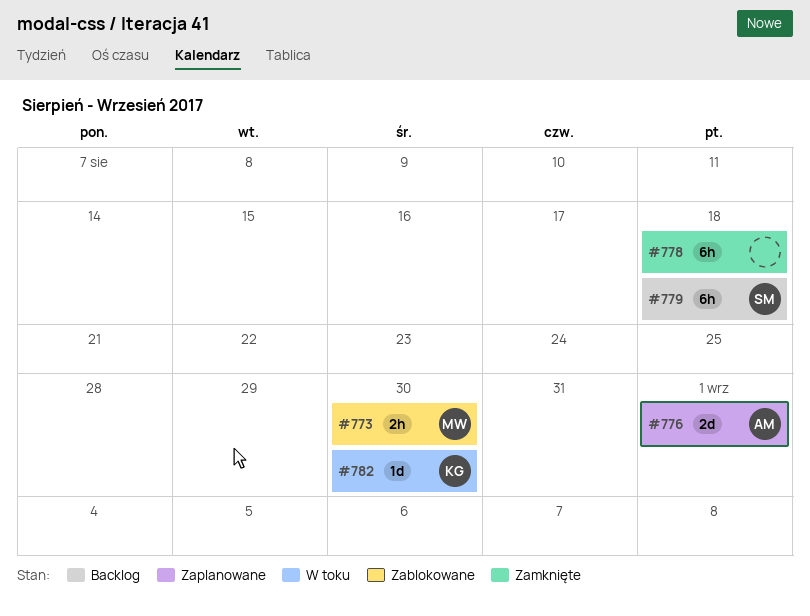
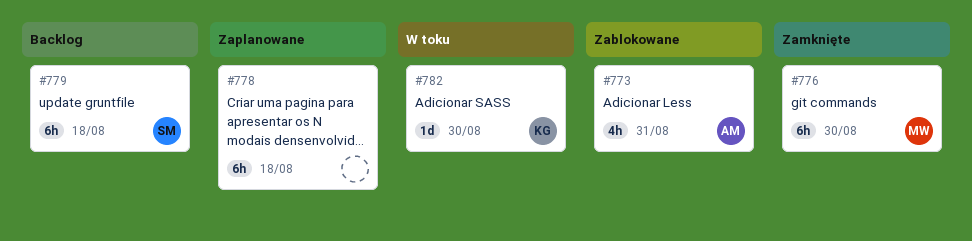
#773, owner: MW -> AM
#773, estimate: 2h -> 4h
#773, due: Aug 30 -> Aug 31
#776, status: Zaplanowane -> Zamknięte
#776, owner: AM -> MW
#776, estimate: 2d -> 6h
#776, due: Sep 1 -> Aug 30
#778, status: Zamknięte -> Zaplanowane

